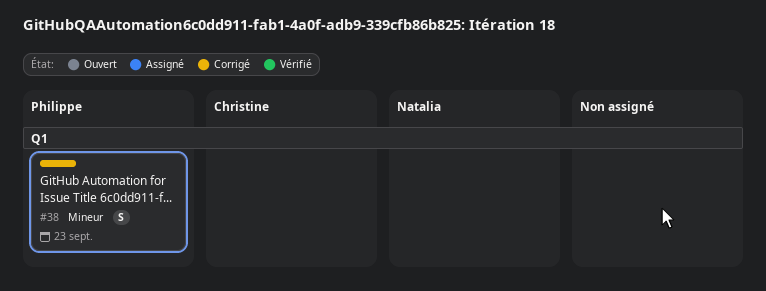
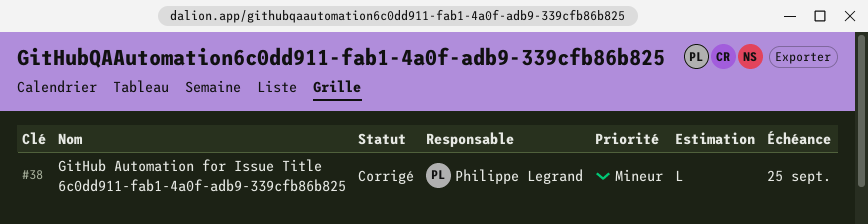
#38, estimate: S -> L
#38, due: Sep 23 -> Sep 25

